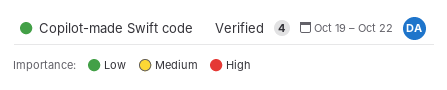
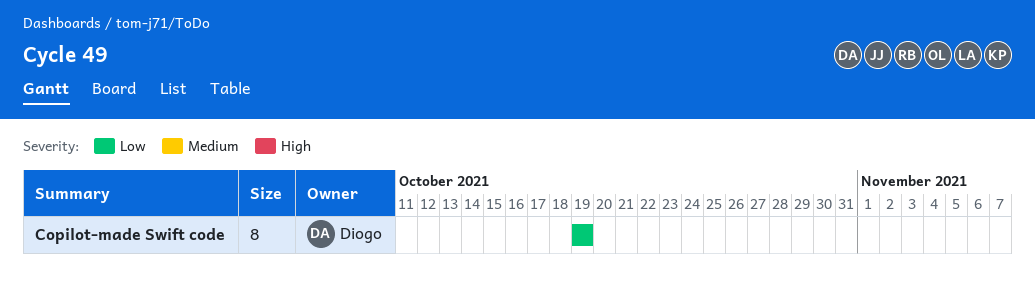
Copilot-made Swift code, estimate: 4 -> 8
Copilot-made Swift code, due: Oct 22 -> Oct 19

